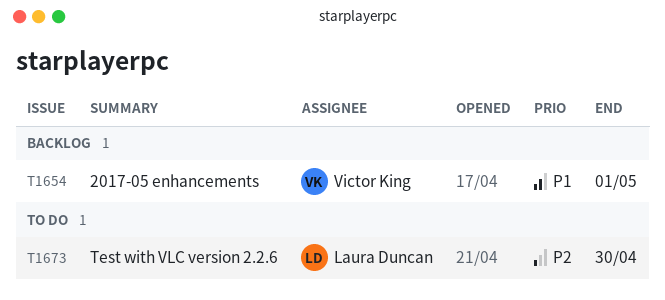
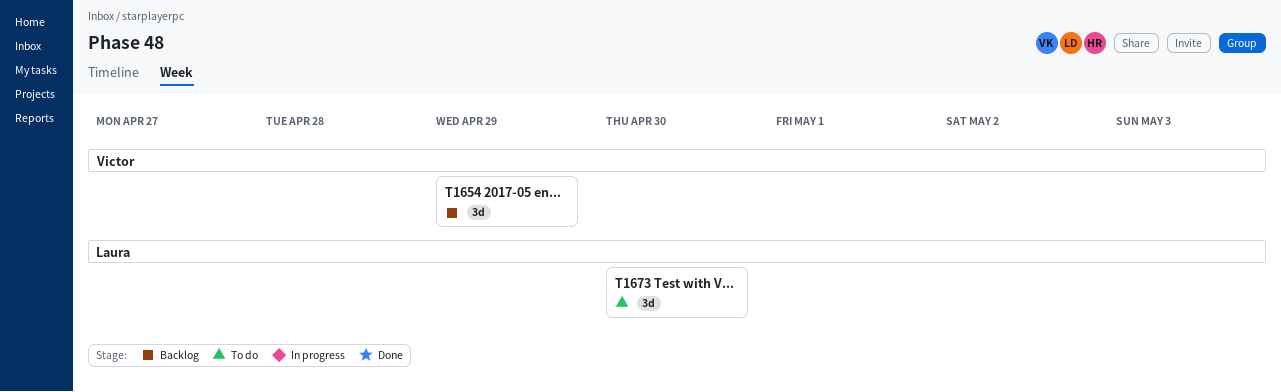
T1654, due: May 1 -> Apr 29

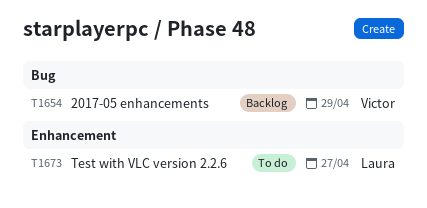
T1673, due: Apr 30 -> Apr 27

